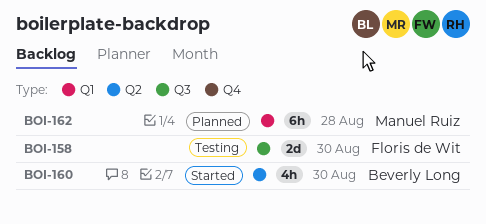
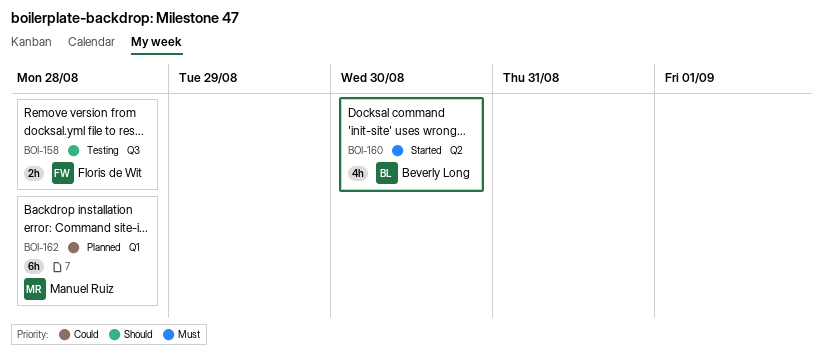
BOI-158, estimate: 2d -> 2h
BOI-158, due: Aug 30 -> Aug 28

